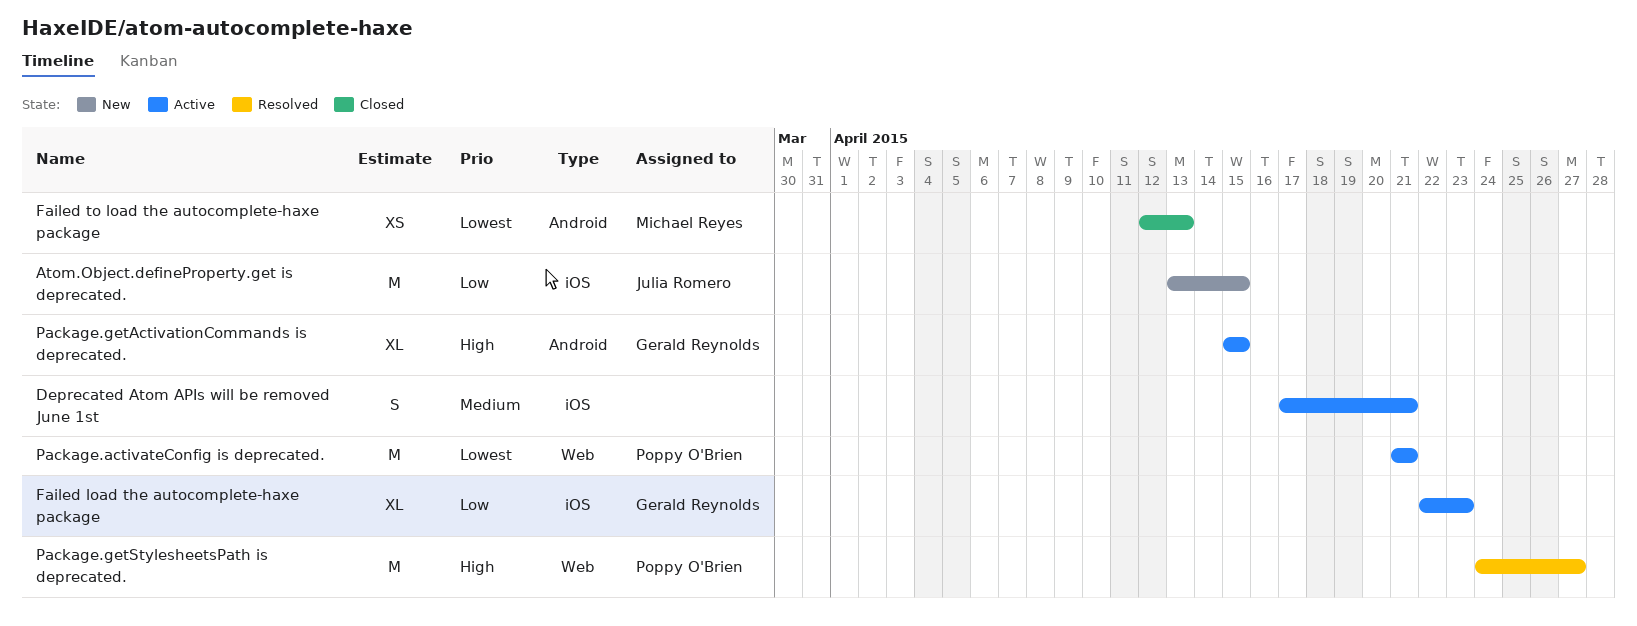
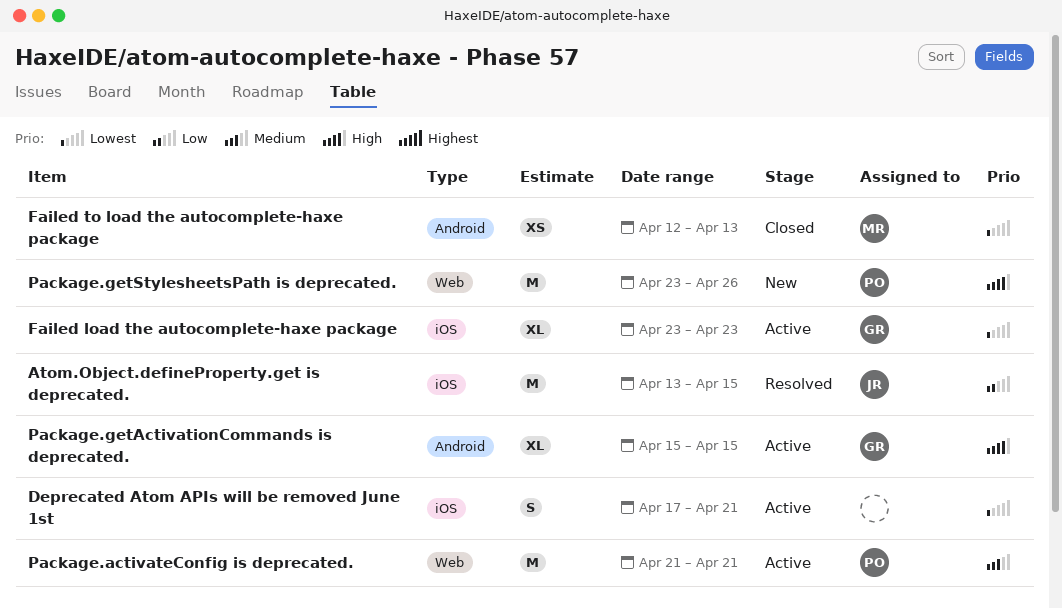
Atom.Object.defineProperty.get is deprecated., status: New -> Resolved
Deprecated Atom APIs will be removed June 1st, priority: Medium -> Lowest
Failed load the autocomplete-haxe package, priority: Low -> Lowest
Failed load the autocomplete-haxe package, start: Apr 22 -> Apr 23
Package.activateConfig is deprecated., priority: Lowest -> Medium
Package.getStylesheetsPath is deprecated., status: Resolved -> New
Package.getStylesheetsPath is deprecated., start: Apr 24 -> Apr 23
Package.getStylesheetsPath is deprecated., due: Apr 27 -> Apr 26

